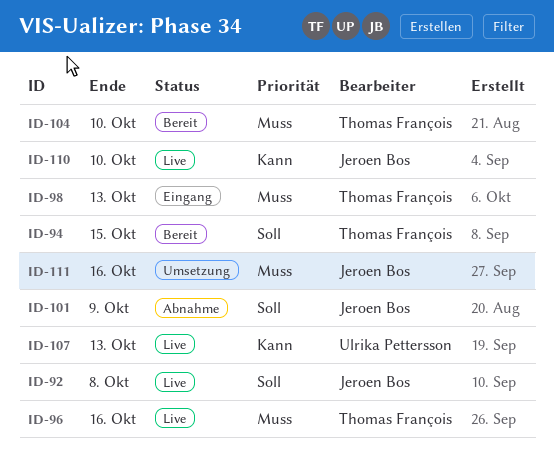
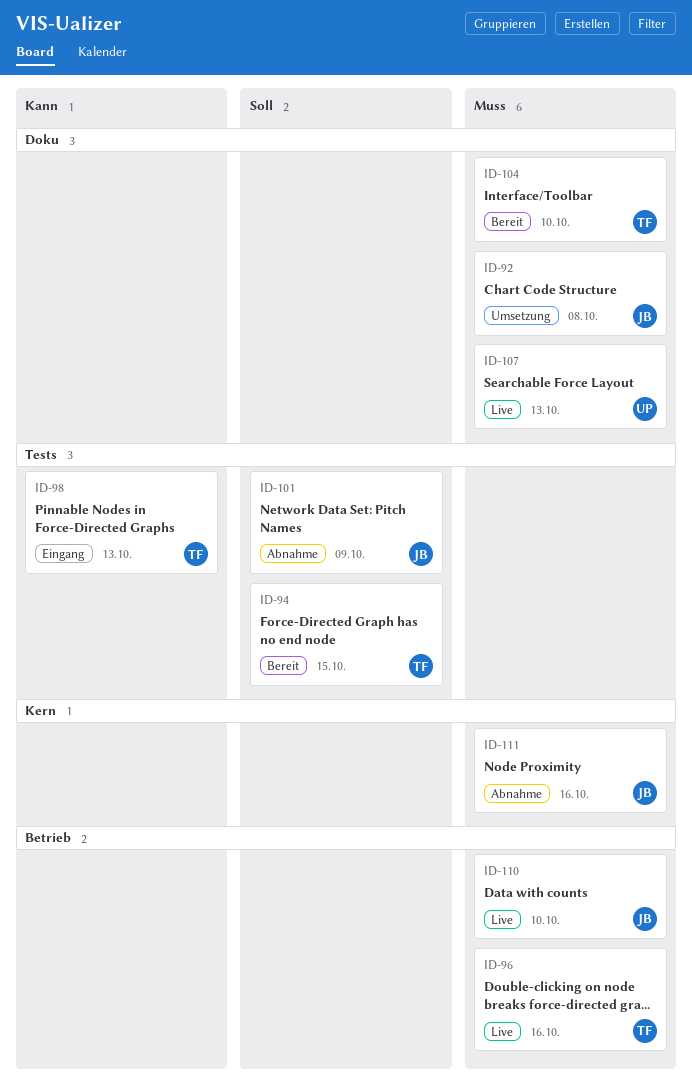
ID-92, status: Live -> Umsetzung
ID-92, priority: Soll -> Muss
ID-98, priority: Muss -> Kann
ID-107, priority: Kann -> Muss
ID-110, priority: Kann -> Muss
ID-111, status: Umsetzung -> Abnahme

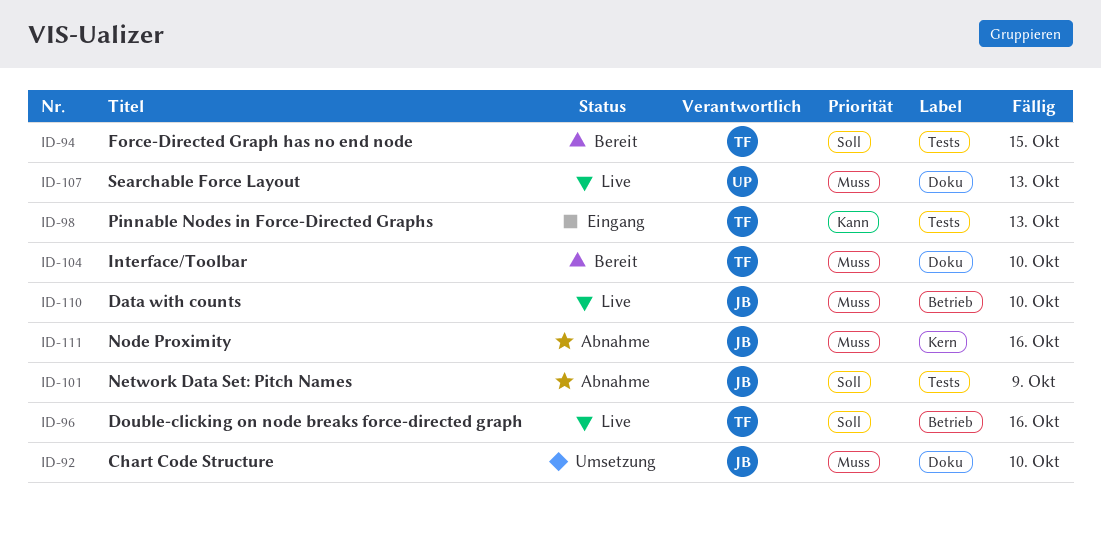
ID-92, due: Oct 8 -> Oct 10
ID-96, priority: Muss -> Soll

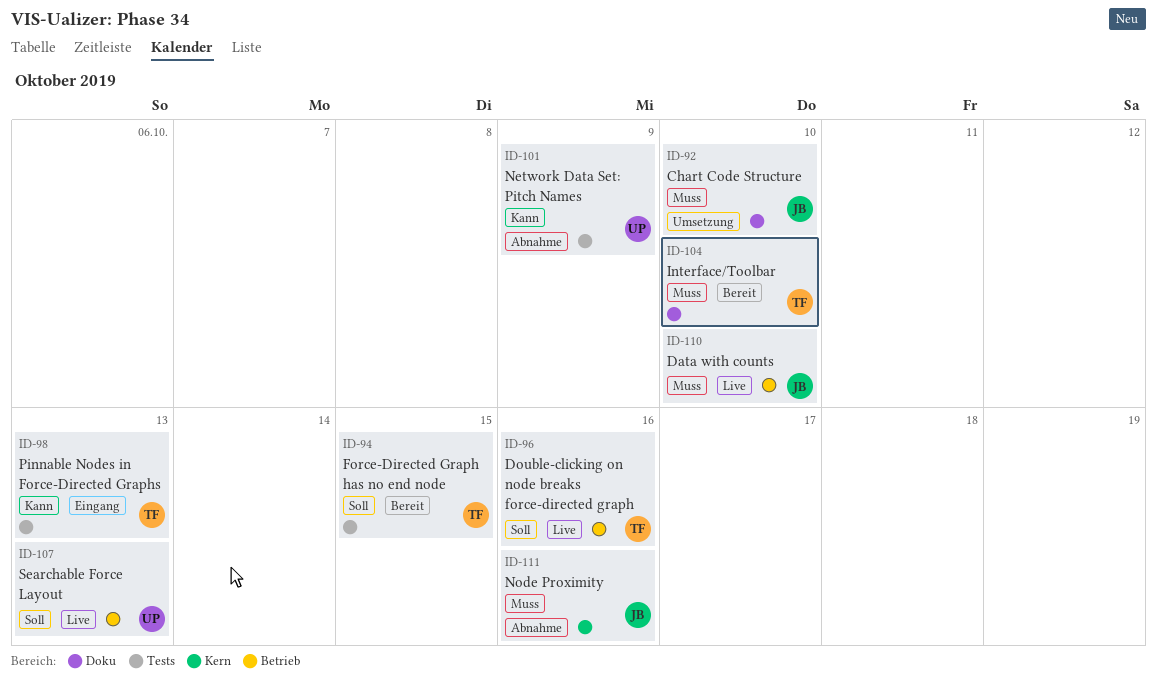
ID-101, owner: JB -> UP
ID-101, priority: Soll -> Kann
ID-107, priority: Muss -> Soll
ID-107, label: Doku -> Betrieb

